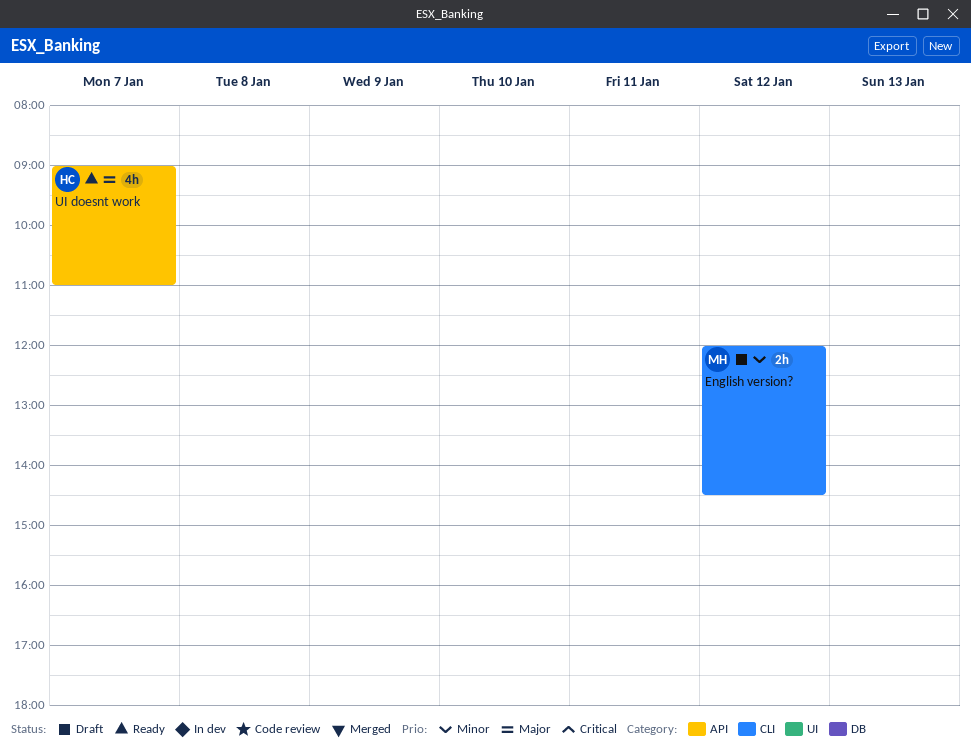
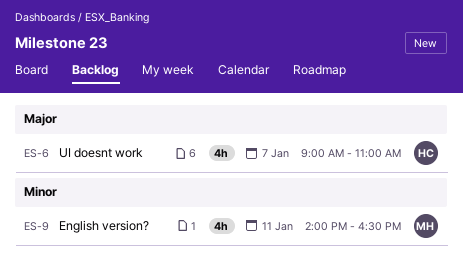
English version?, estimate: 2h -> 4h
English version?, day: Jan 12 -> Jan 11
English version?, begins: 12:00 -> 14:00
English version?, ends: 14:30 -> 16:30

